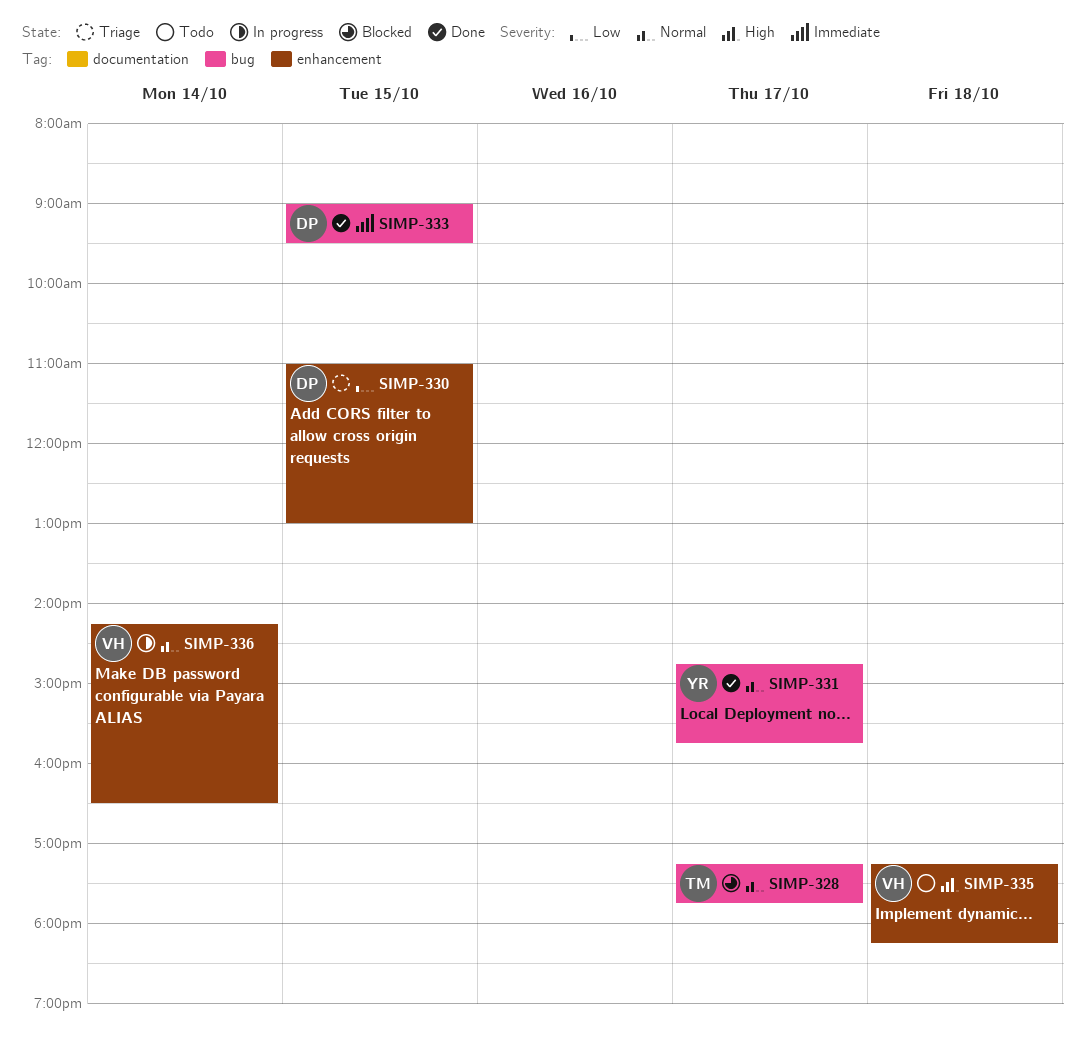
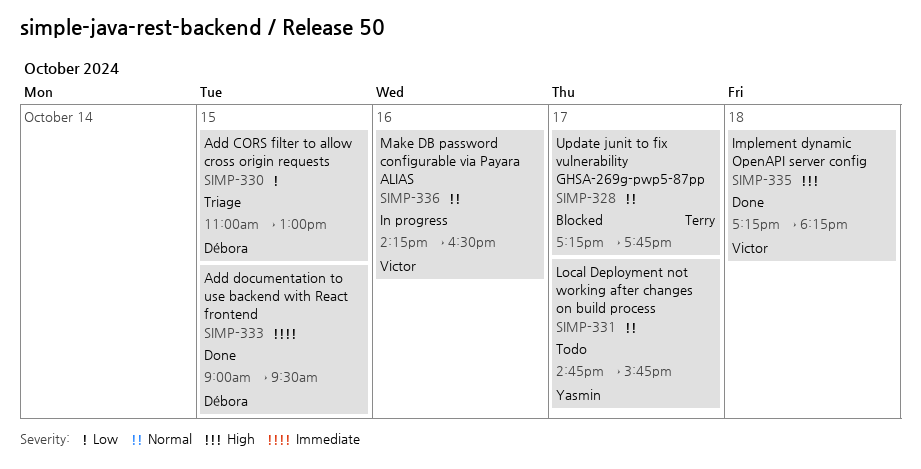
SIMP-331, status: Done -> Todo
SIMP-335, status: Todo -> Done
SIMP-336, day: Oct 14 -> Oct 16

